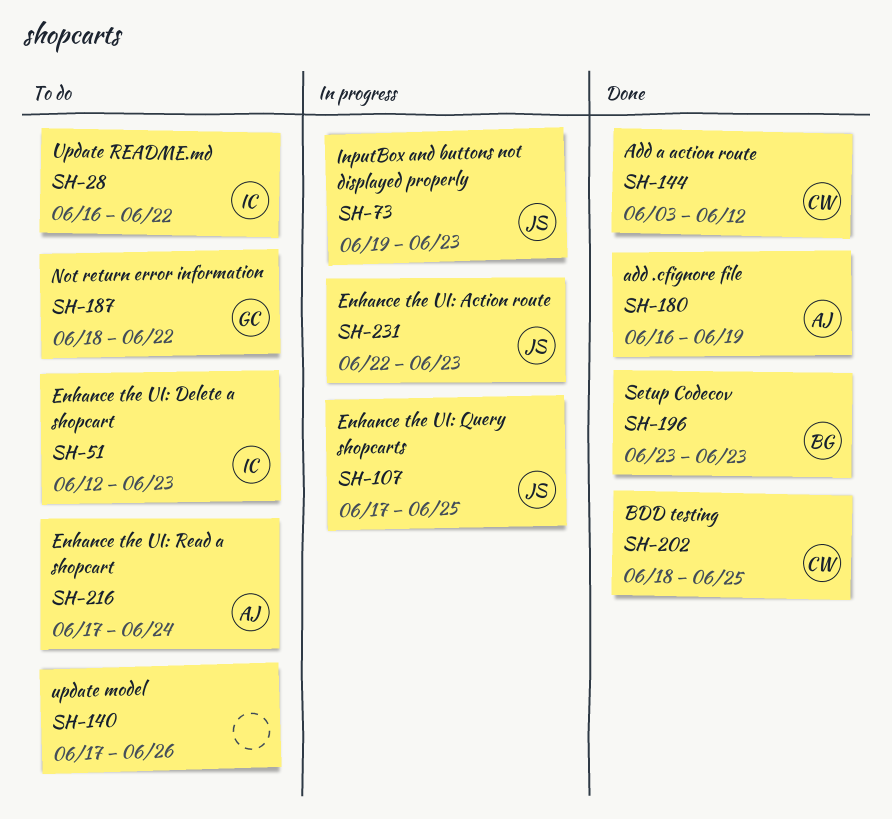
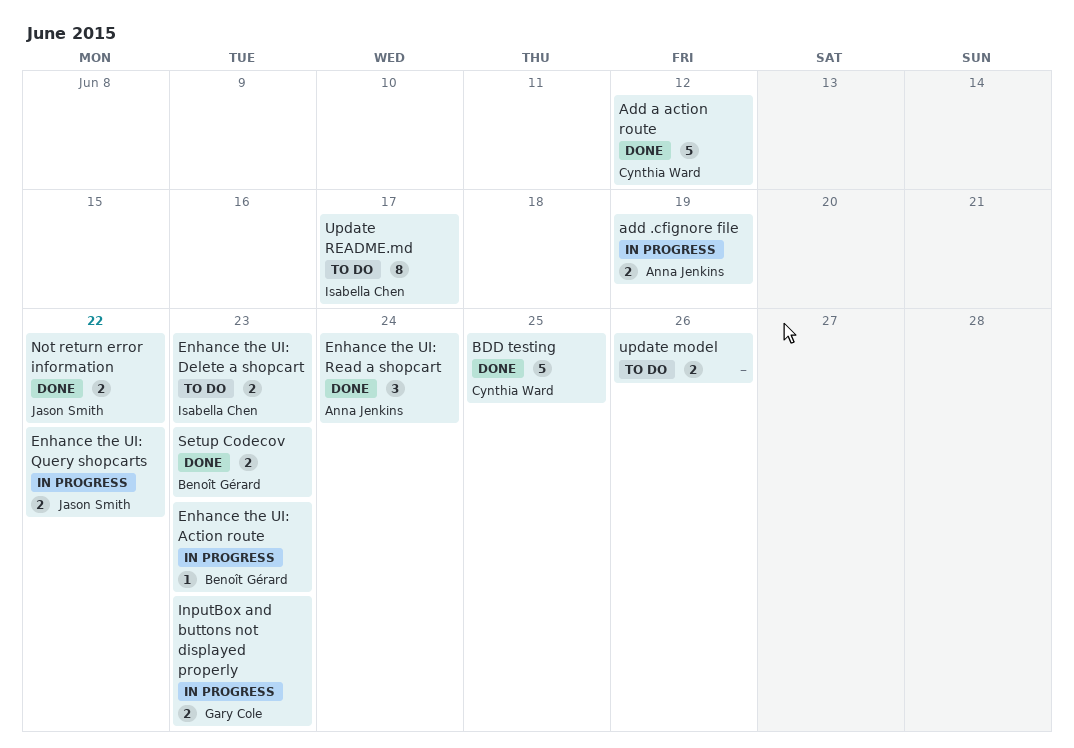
add .cfignore file, status: Done -> In progress
Enhance the UI: Action route, owner: Jason Smith -> Benoît Gérard
Enhance the UI: Query shopcarts, due: Jun 25 -> Jun 22
Enhance the UI: Read a shopcart, status: To do -> Done
InputBox and buttons not displayed properly, owner: Jason Smith -> Gary Cole
Not return error information, status: To do -> Done
Not return error information, owner: Gary Cole -> Jason Smith
Update README.md, due: Jun 22 -> Jun 17

